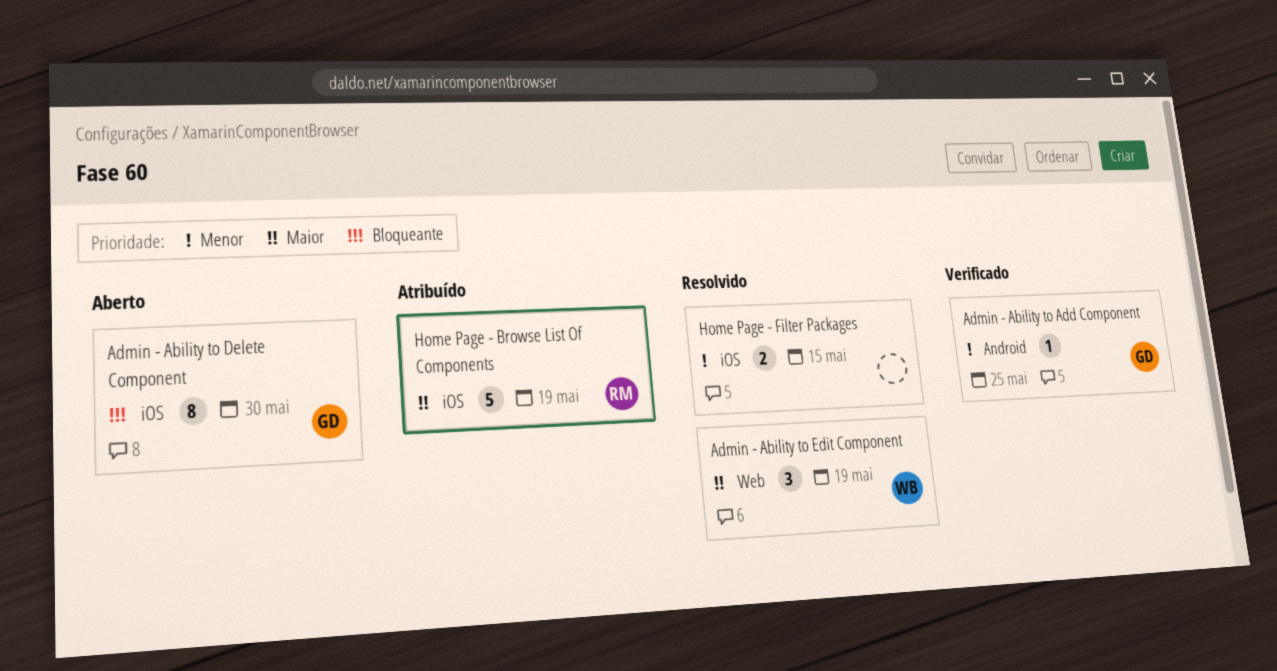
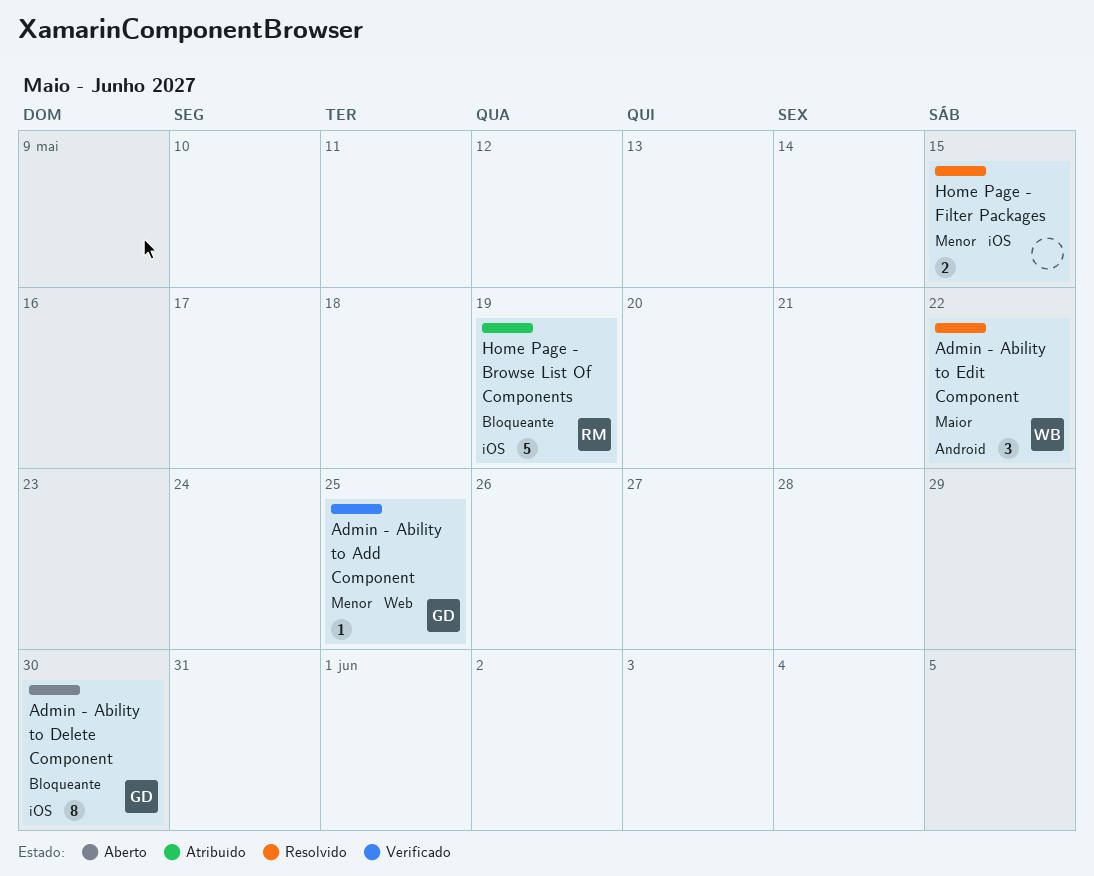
Admin - Ability to Add Component, label: Android -> Web
Admin - Ability to Edit Component, label: Web -> Android
Admin - Ability to Edit Component, due: May 19 -> May 22
Home Page - Browse List Of Components, priority: Maior -> Bloqueante

